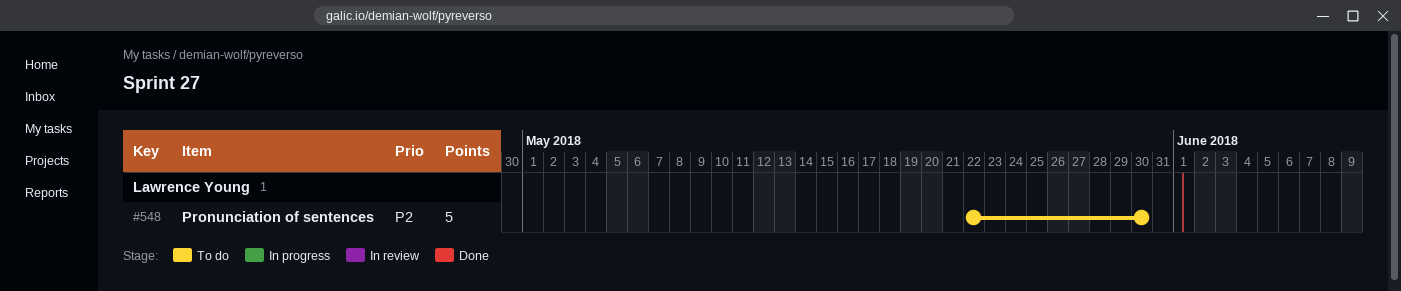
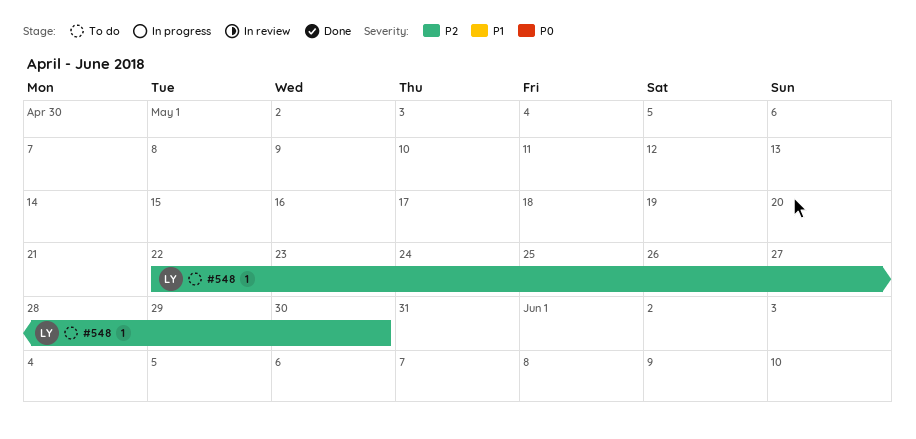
#548, estimate: 5 -> 1

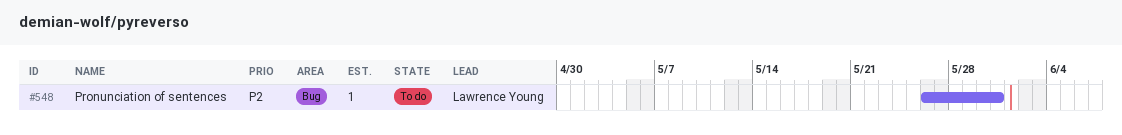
#548, start: May 22 -> May 26
#548, due: May 30 -> May 31

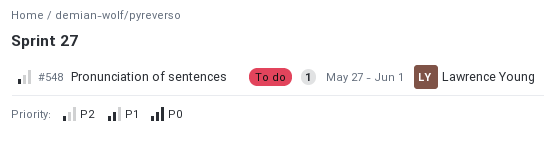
#548, start: May 26 -> May 27
#548, due: May 31 -> Jun 1

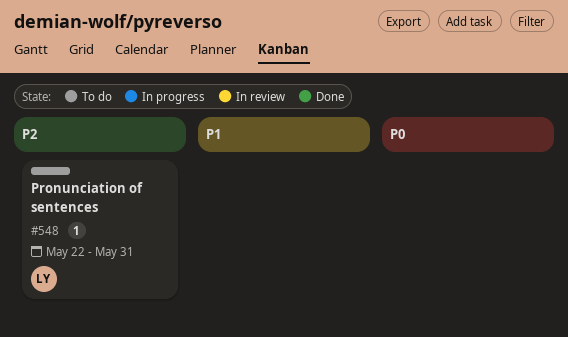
#548, start: May 27 -> May 22
#548, due: Jun 1 -> May 31

